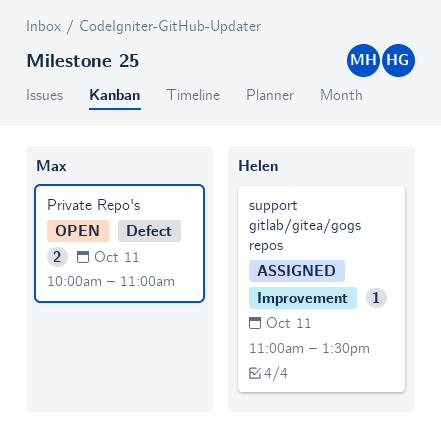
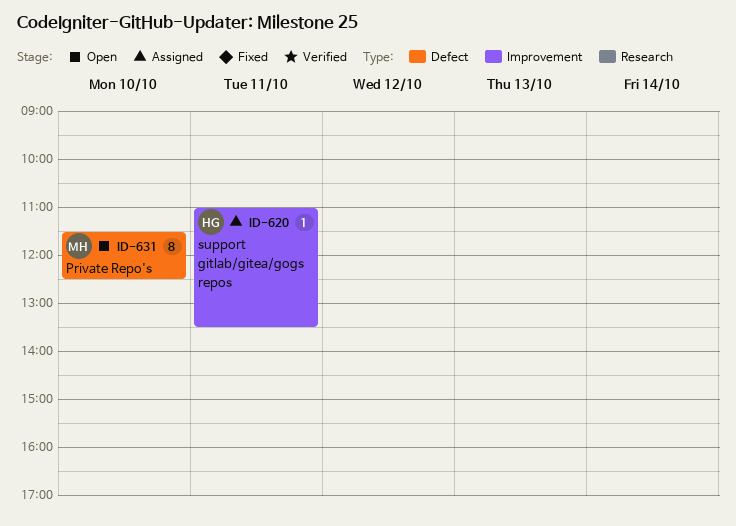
Private Repo's, estimate: 2 -> 8
Private Repo's, day: Oct 11 -> Oct 10
Private Repo's, begins: 10:00 -> 11:30
Private Repo's, ends: 11:00 -> 12:30

